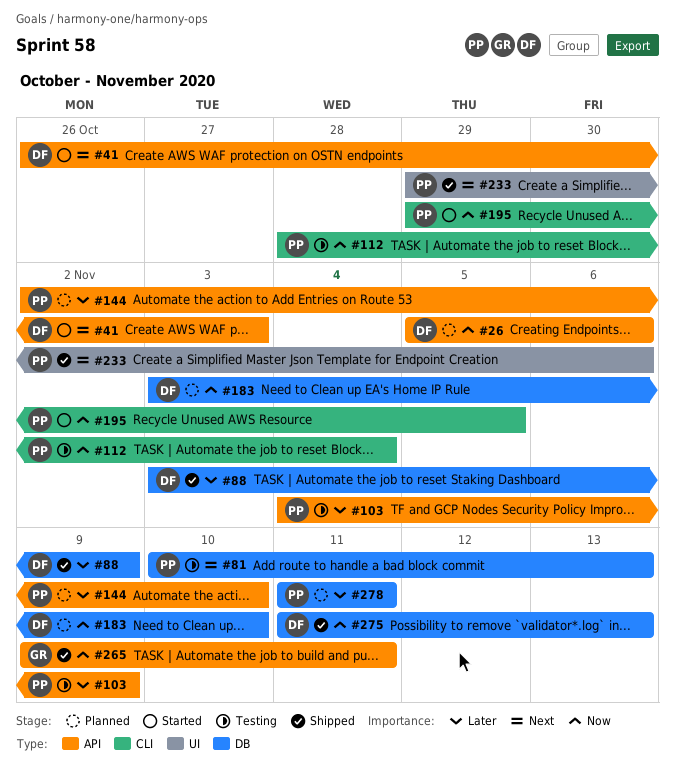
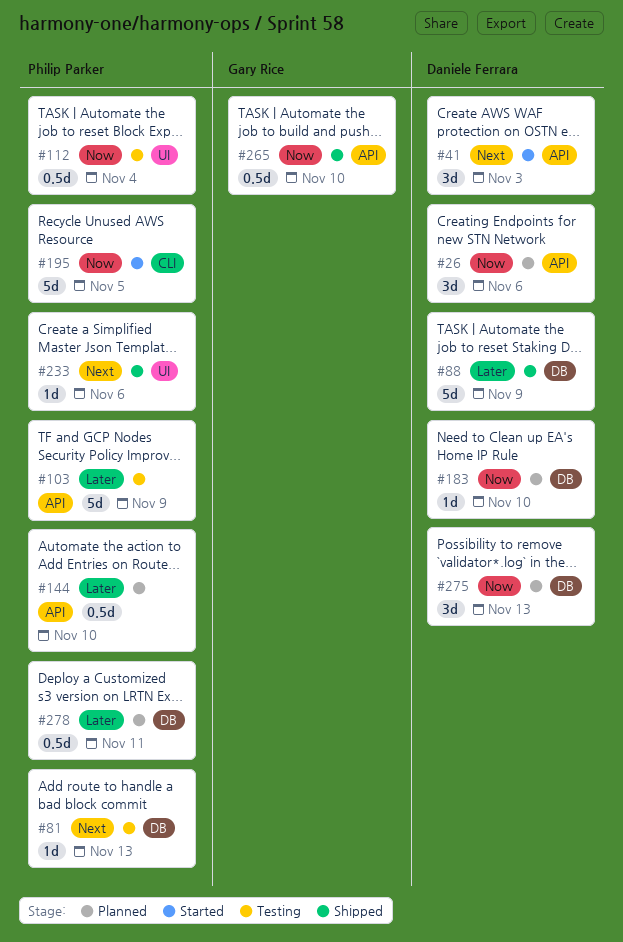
#112, label: CLI -> UI
#265, due: Nov 11 -> Nov 10
#275, status: Shipped -> Planned

